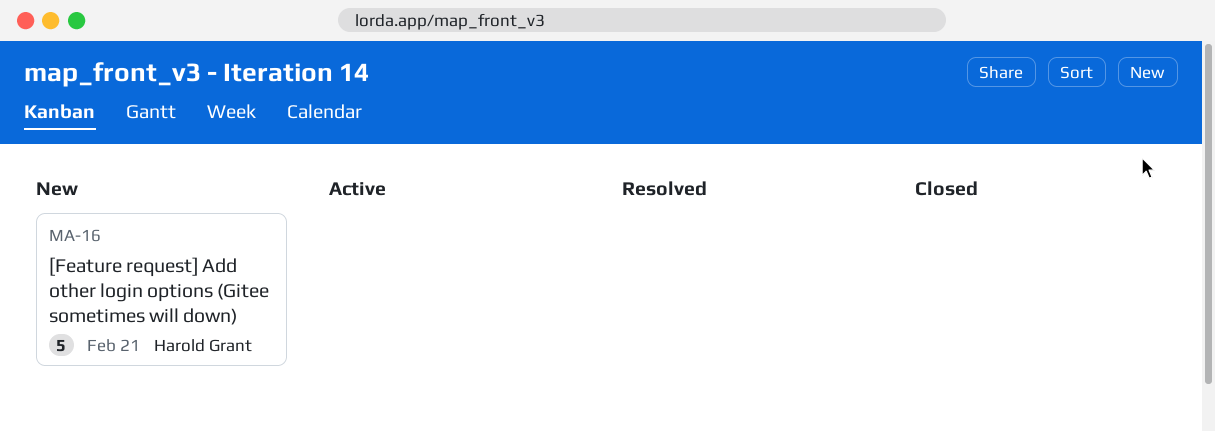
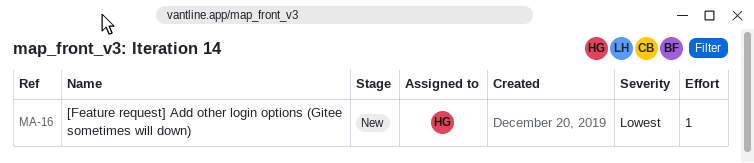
MA-16, estimate: 5 -> 1

